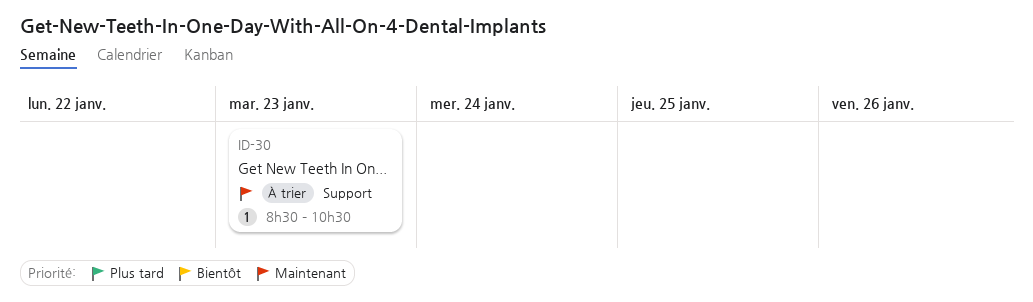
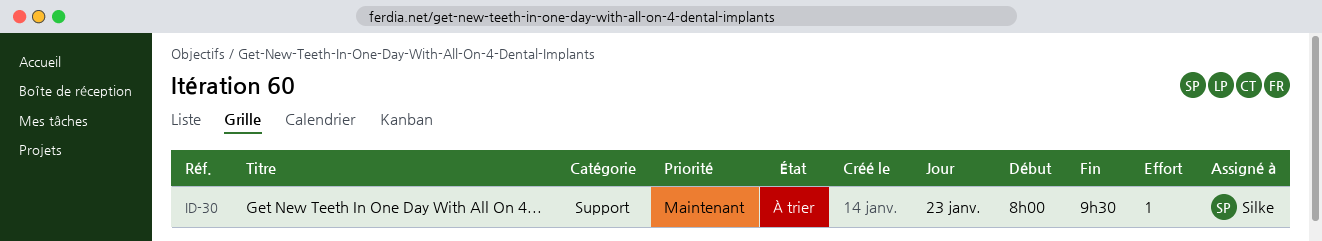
ID-30, begins: 08:30 -> 08:00
ID-30, ends: 10:30 -> 09:30

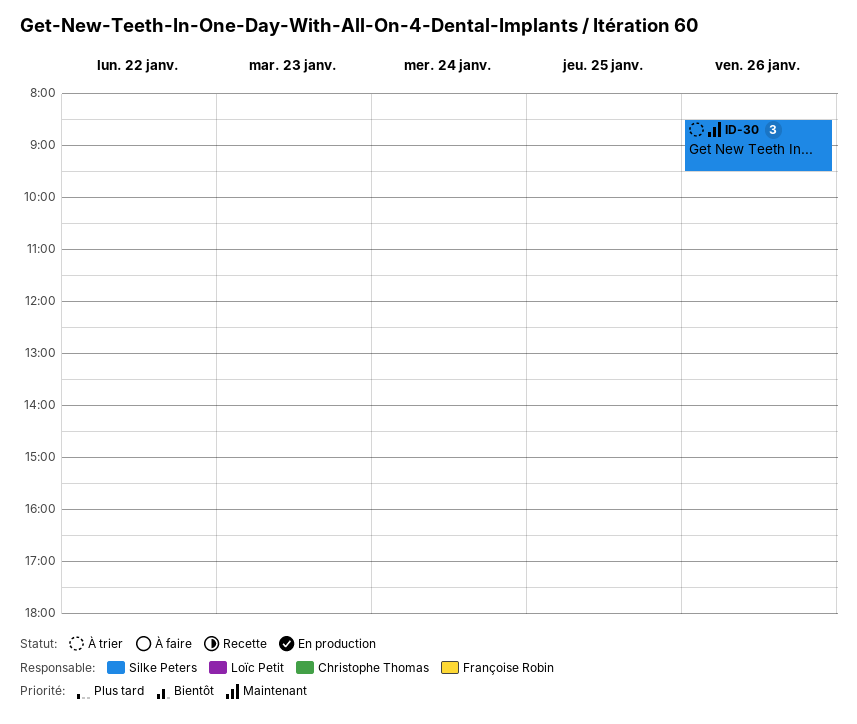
ID-30, estimate: 1 -> 3
ID-30, day: Jan 23 -> Jan 26
ID-30, begins: 08:00 -> 08:30

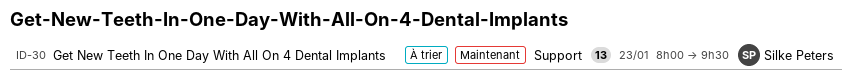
ID-30, estimate: 3 -> 13
ID-30, day: Jan 26 -> Jan 23
ID-30, begins: 08:30 -> 08:00

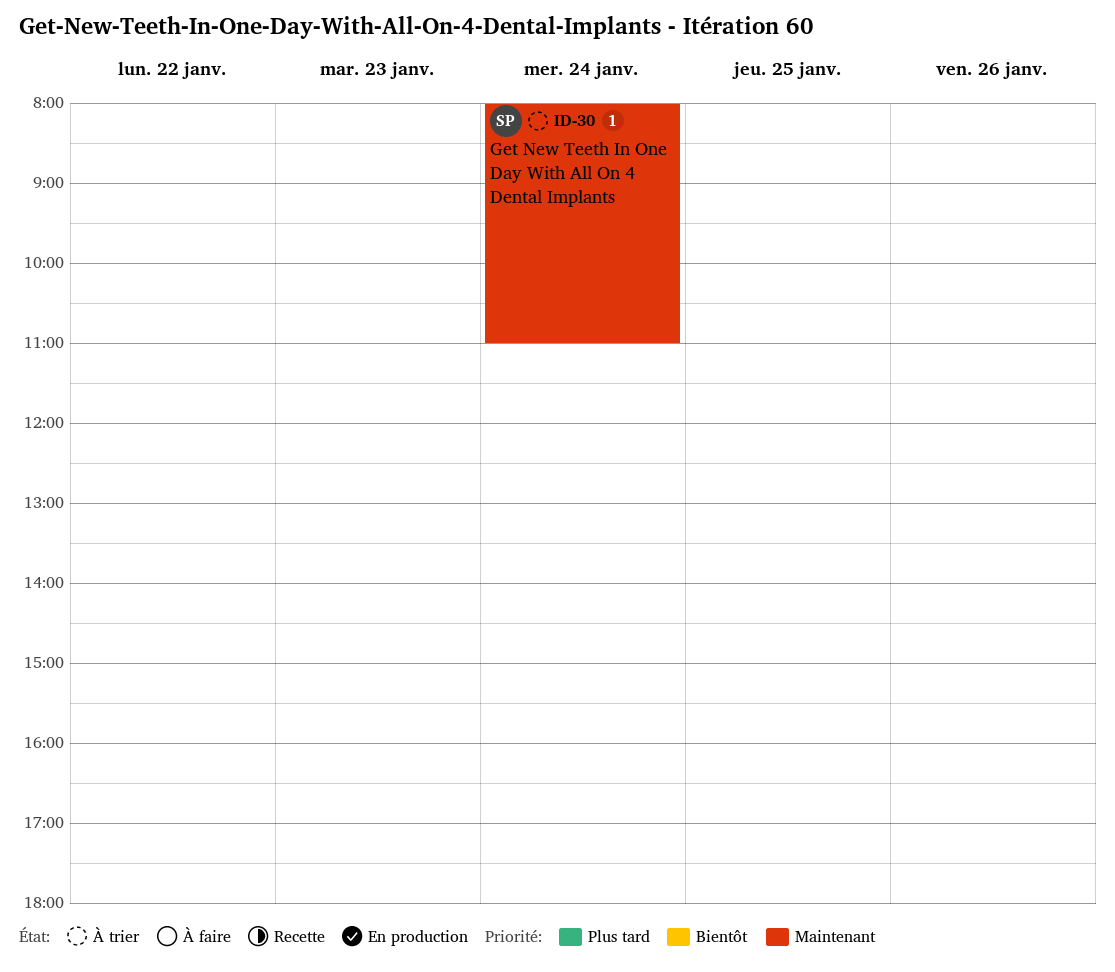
ID-30, estimate: 13 -> 1
ID-30, day: Jan 23 -> Jan 24
ID-30, ends: 09:30 -> 11:00

